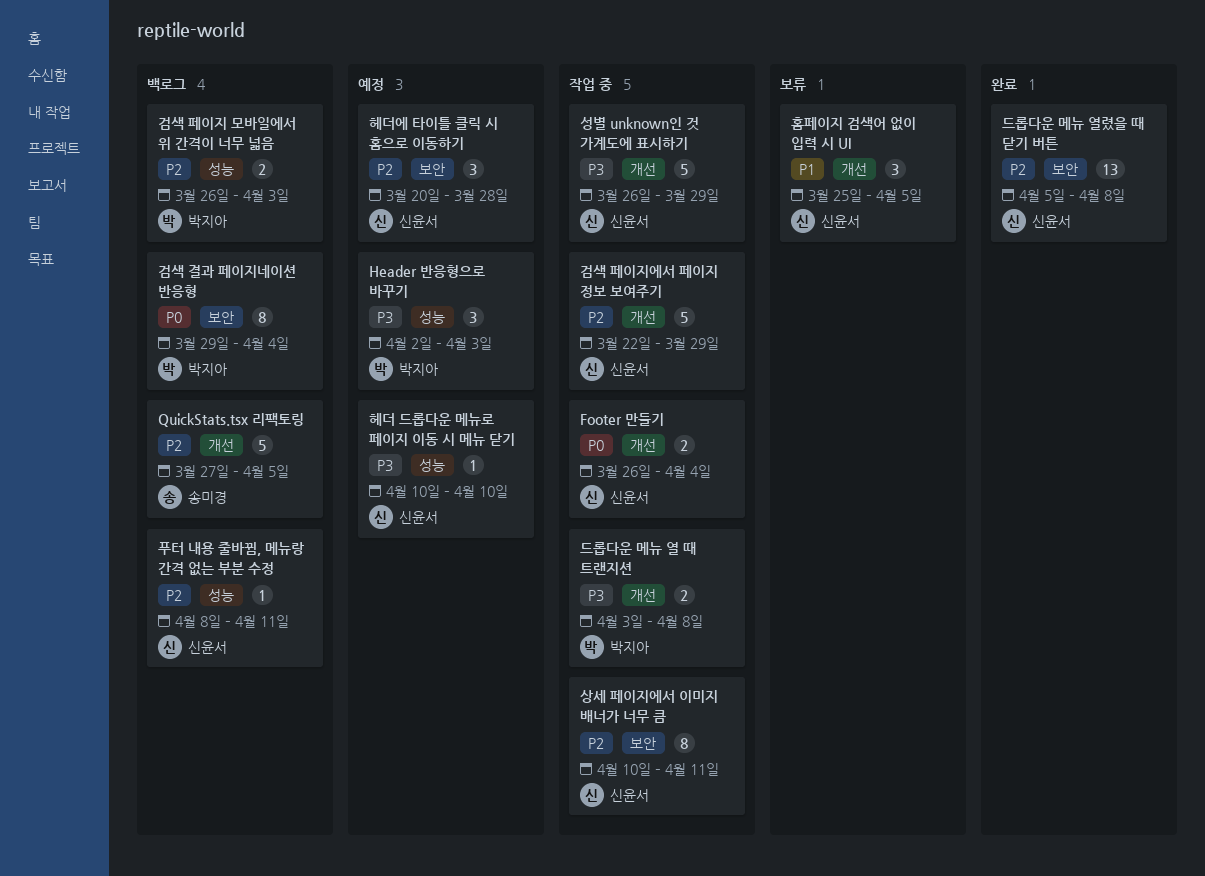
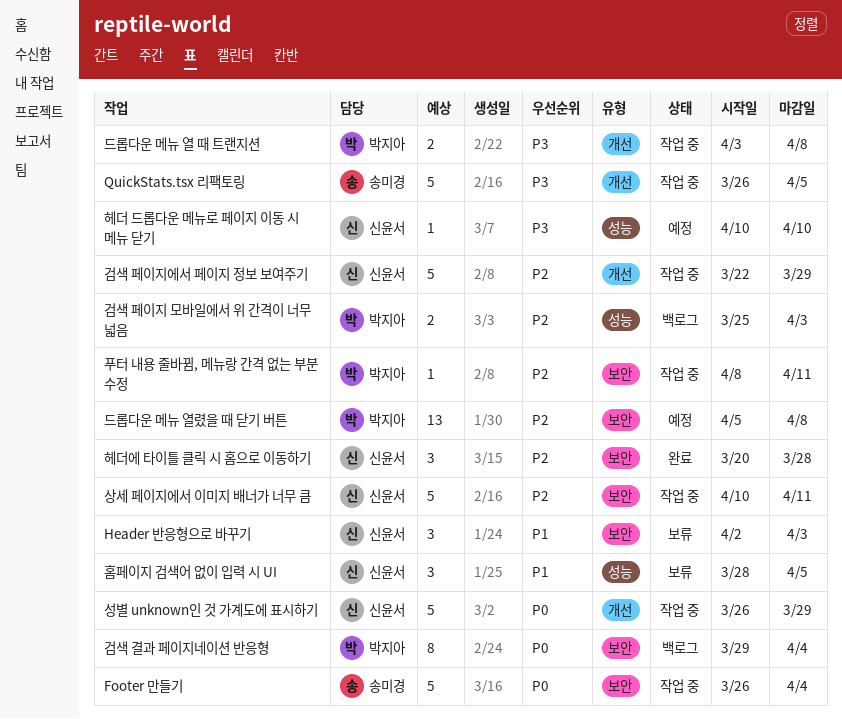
Footer 만들기, owner: 신윤서 -> 송미경
Footer 만들기, label: 개선 -> 보안
Footer 만들기, estimate: 2 -> 5
Header 반응형으로 바꾸기, status: 예정 -> 보류
Header 반응형으로 바꾸기, owner: 박지아 -> 신윤서
Header 반응형으로 바꾸기, priority: P3 -> P1
Header 반응형으로 바꾸기, label: 성능 -> 보안
QuickStats.tsx 리팩토링, status: 백로그 -> 작업 중
QuickStats.tsx 리팩토링, priority: P2 -> P3
QuickStats.tsx 리팩토링, start: Mar 27 -> Mar 26
검색 페이지 모바일에서 위 간격이 너무 넓음, start: Mar 26 -> Mar 25
드롭다운 메뉴 열렸을 때 닫기 버튼, status: 완료 -> 예정
드롭다운 메뉴 열렸을 때 닫기 버튼, owner: 신윤서 -> 박지아
상세 페이지에서 이미지 배너가 너무 큼, estimate: 8 -> 5
성별 unknown인 것 가계도에 표시하기, priority: P3 -> P0
푸터 내용 줄바뀜, 메뉴랑 간격 없는 부분 수정, status: 백로그 -> 작업 중
푸터 내용 줄바뀜, 메뉴랑 간격 없는 부분 수정, owner: 신윤서 -> 박지아
푸터 내용 줄바뀜, 메뉴랑 간격 없는 부분 수정, label: 성능 -> 보안
헤더에 타이틀 클릭 시 홈으로 이동하기, status: 예정 -> 완료
홈페이지 검색어 없이 입력 시 UI, label: 개선 -> 성능
홈페이지 검색어 없이 입력 시 UI, start: Mar 25 -> Mar 28

